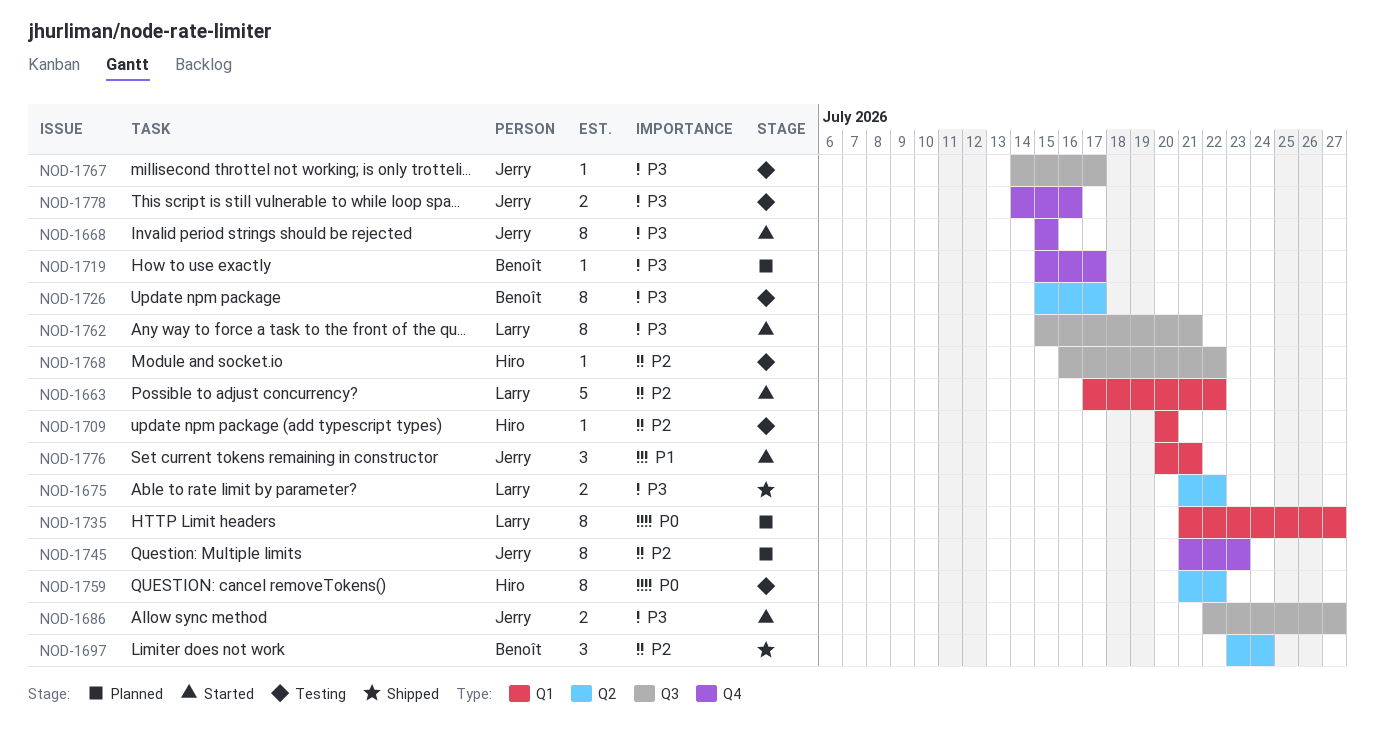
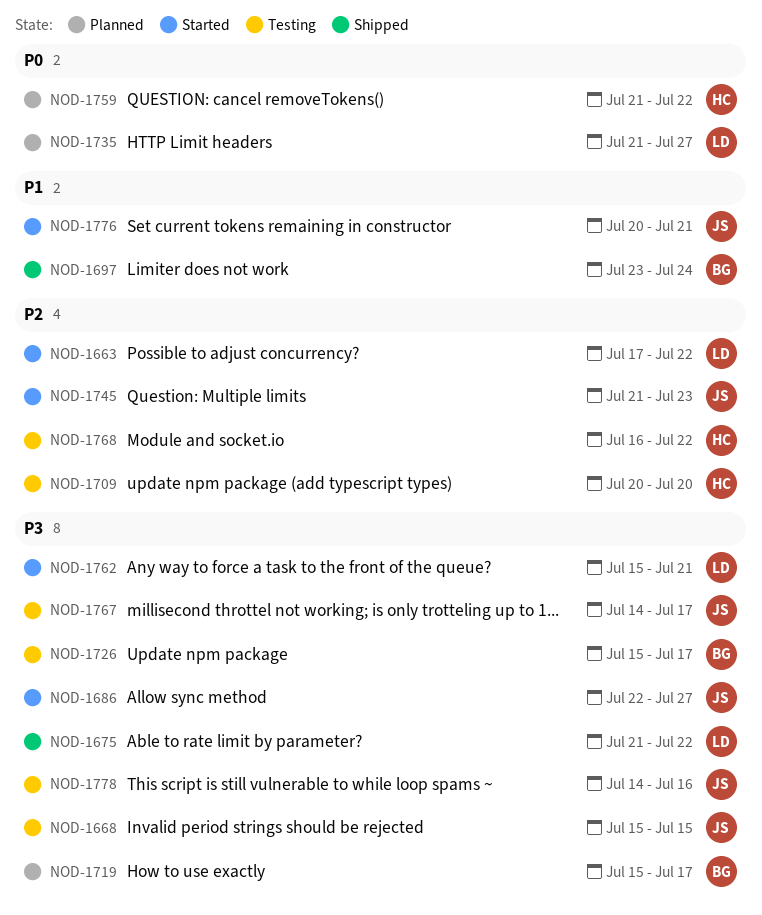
NOD-1668, status: Started -> Testing
NOD-1697, priority: P2 -> P1
NOD-1745, status: Planned -> Started
NOD-1759, status: Testing -> Planned

